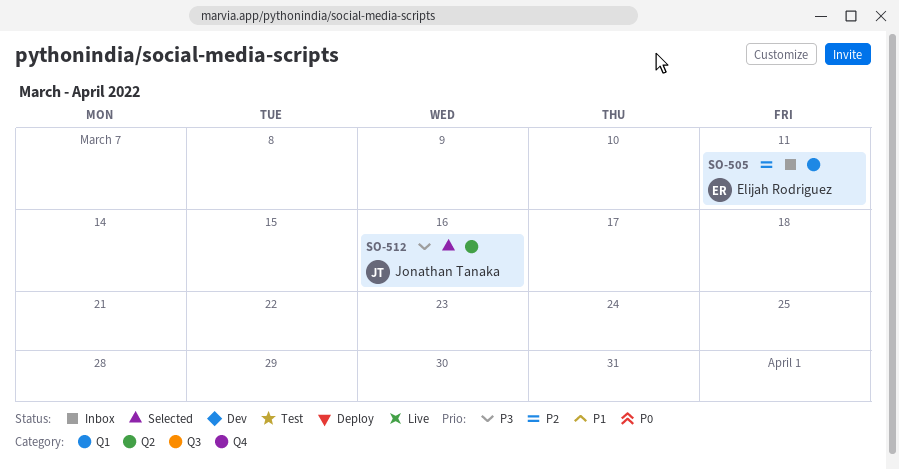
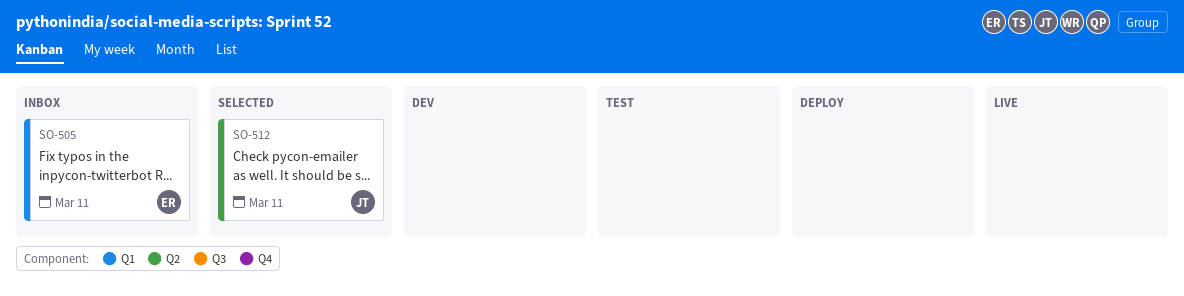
SO-512, due: Mar 16 -> Mar 11

